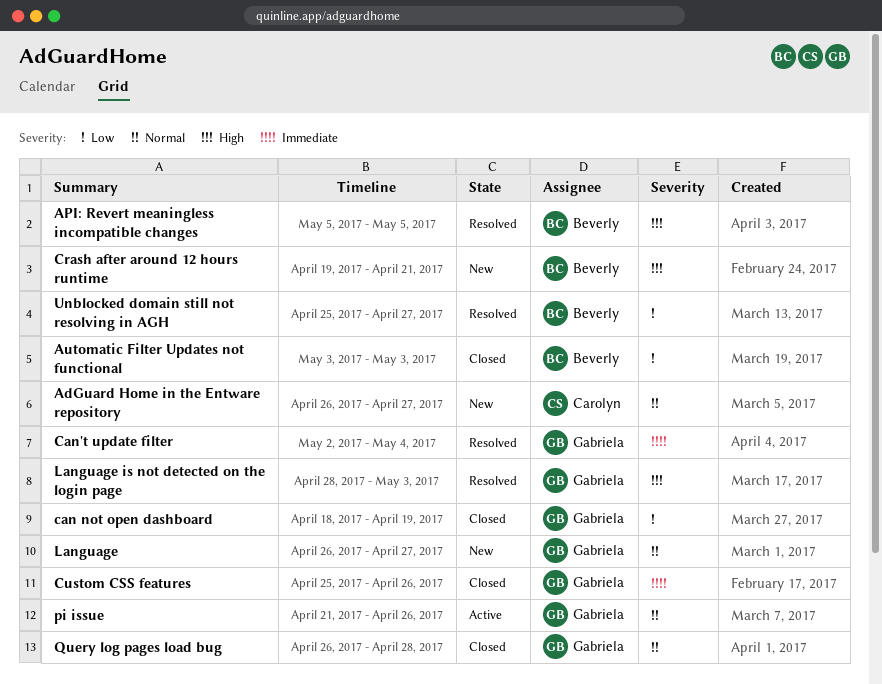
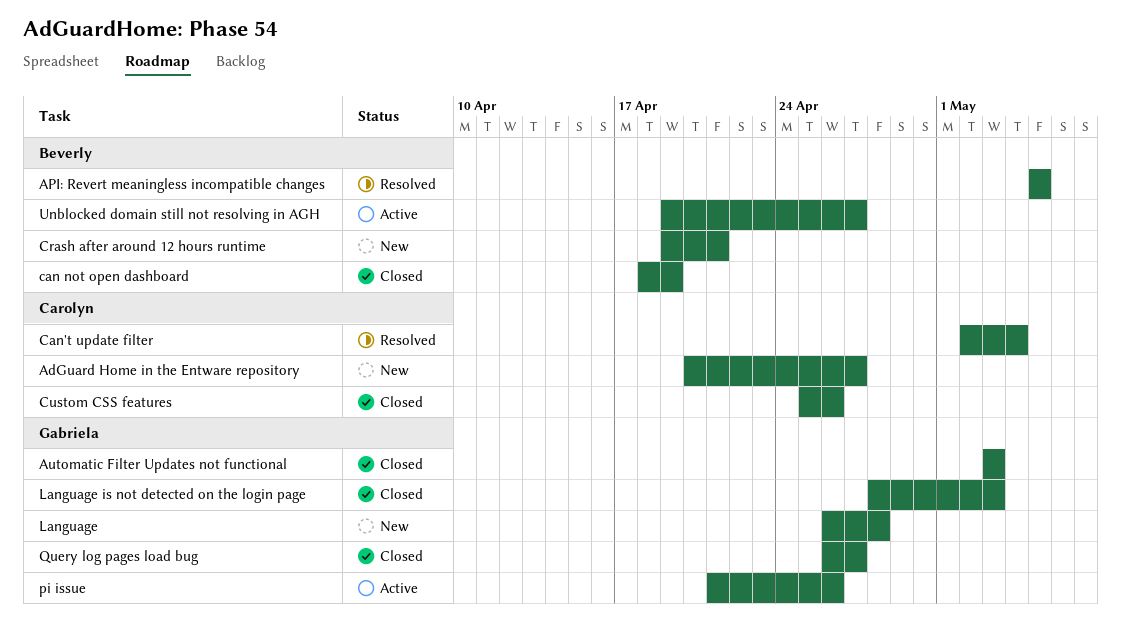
AdGuard Home in the Entware repository, start: Apr 26 -> Apr 20
Automatic Filter Updates not functional, owner: Beverly -> Gabriela
can not open dashboard, owner: Gabriela -> Beverly
Can't update filter, owner: Gabriela -> Carolyn
Custom CSS features, owner: Gabriela -> Carolyn
Language, due: Apr 27 -> Apr 28
Language is not detected on the login page, status: Resolved -> Closed
Query log pages load bug, due: Apr 28 -> Apr 27
Unblocked domain still not resolving in AGH, status: Resolved -> Active
Unblocked domain still not resolving in AGH, start: Apr 25 -> Apr 19

